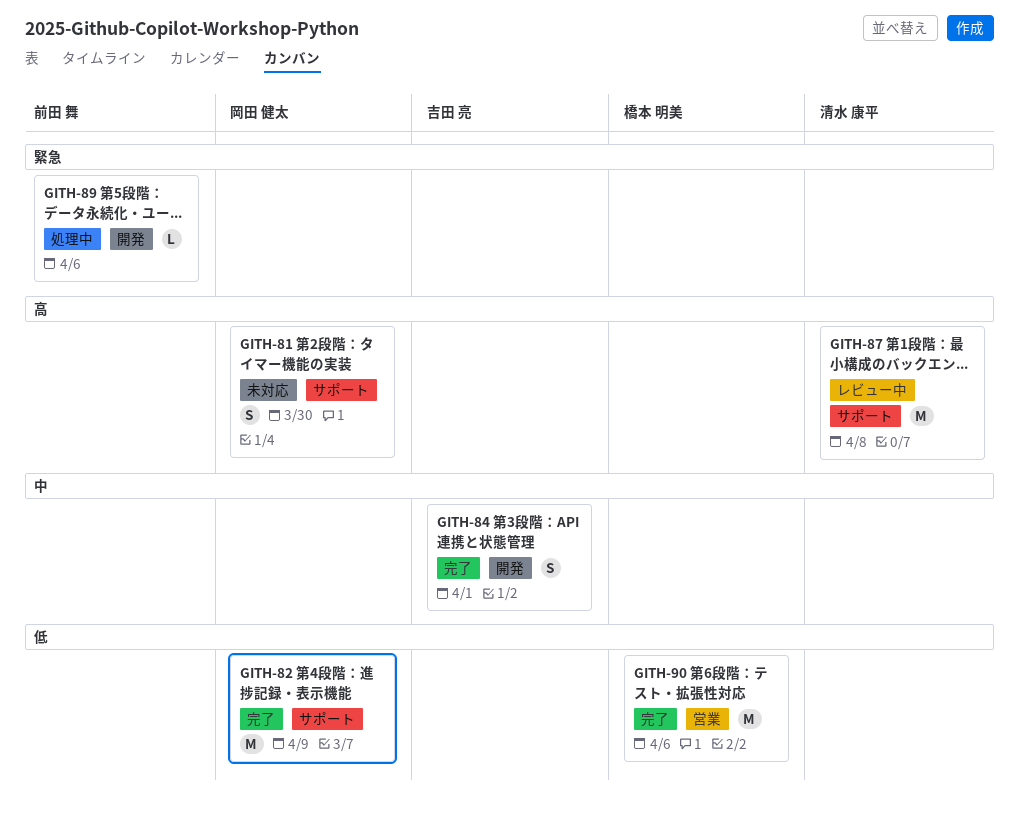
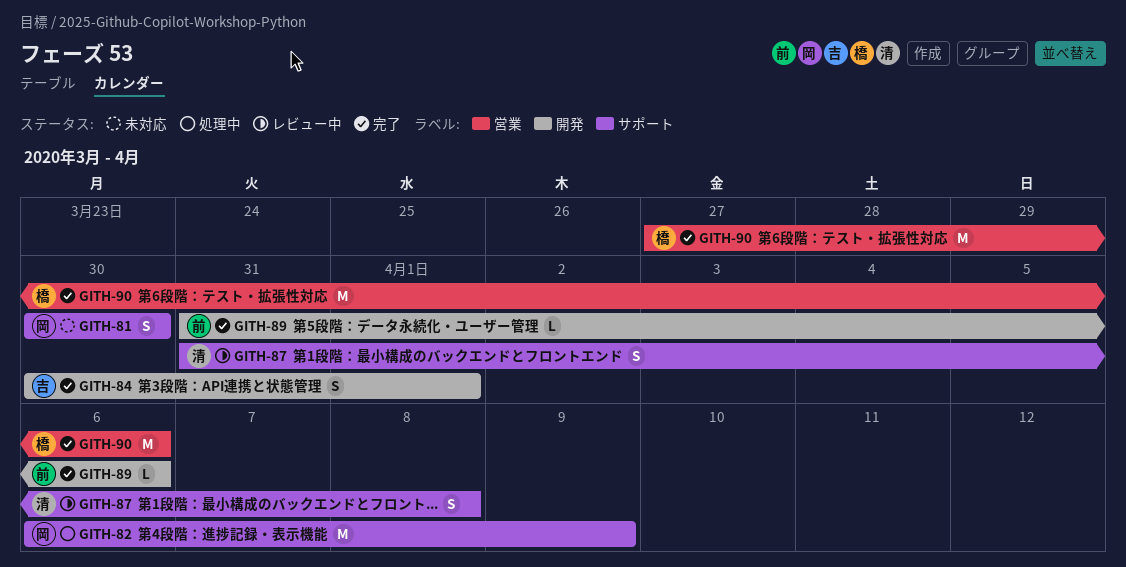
GITH-82, status: 完了 -> 処理中
GITH-87, estimate: M -> S
GITH-89, status: 処理中 -> 完了

